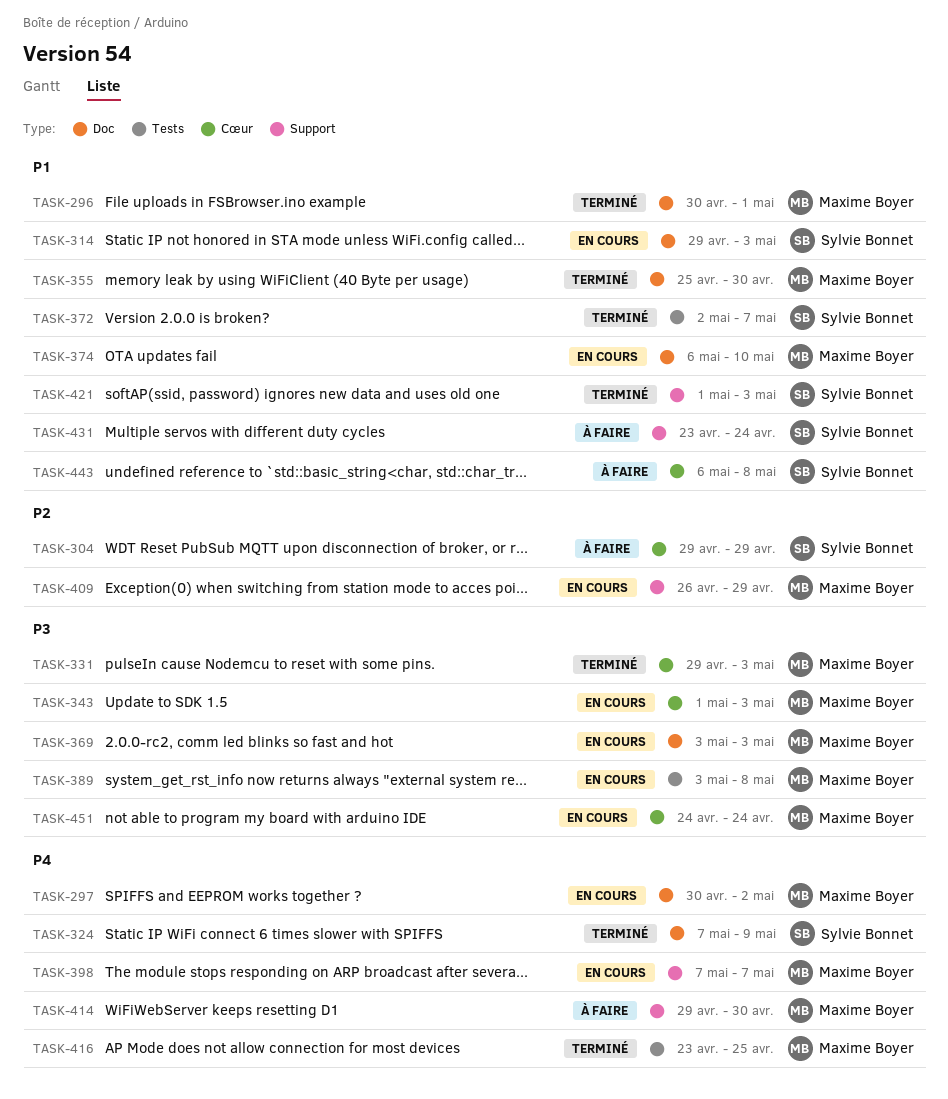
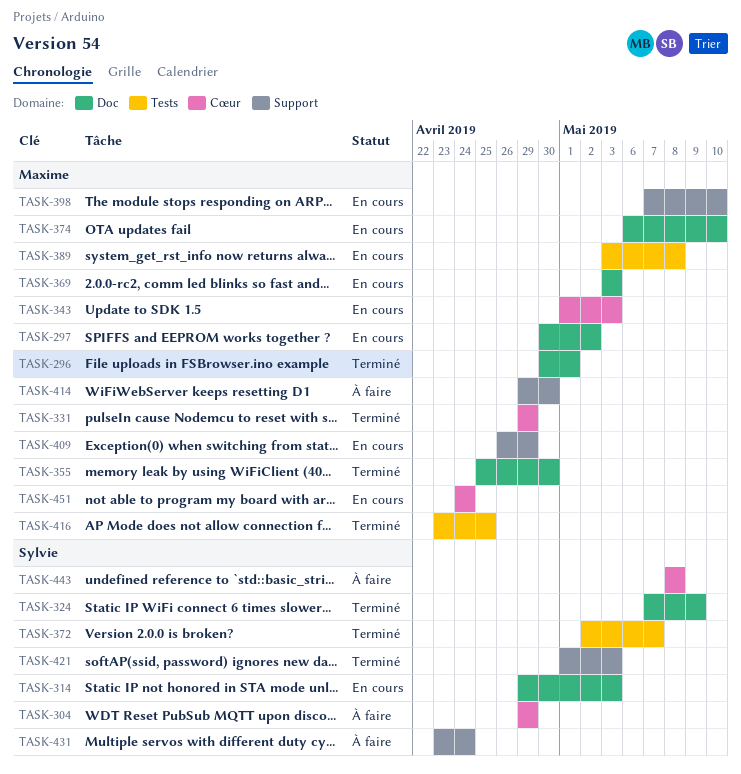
TASK-331, due: May 3 -> Apr 29
TASK-398, due: May 7 -> May 10
TASK-443, start: May 6 -> May 8

